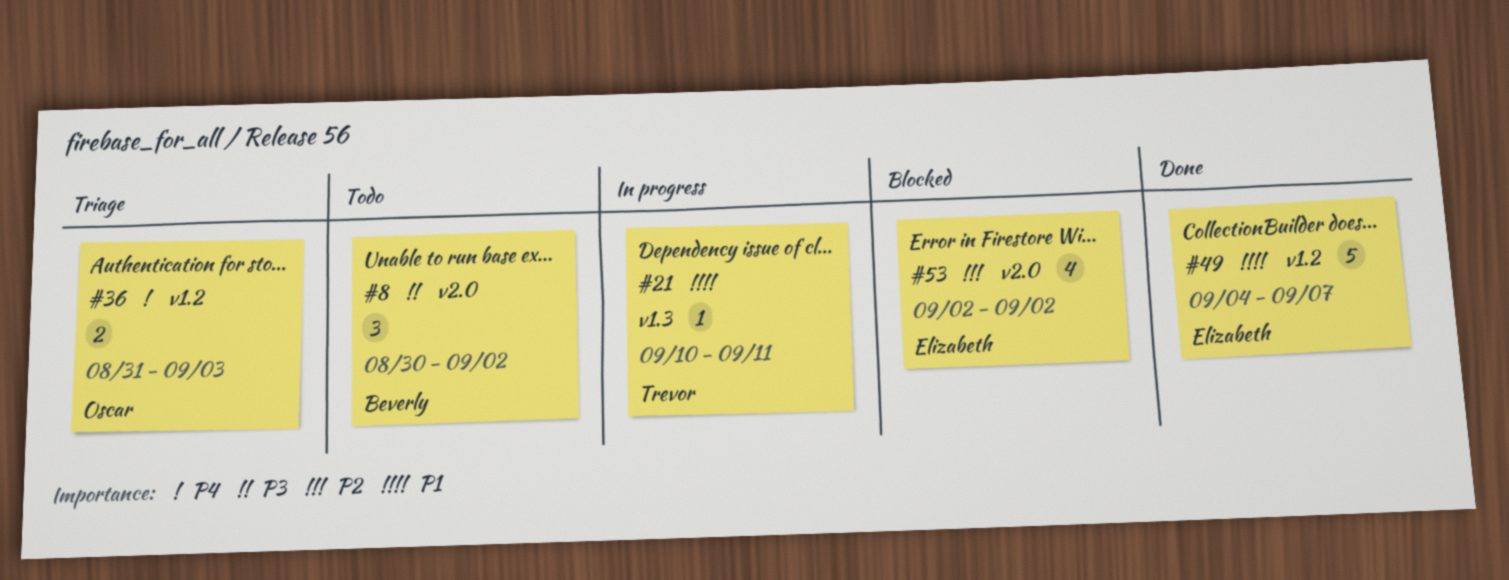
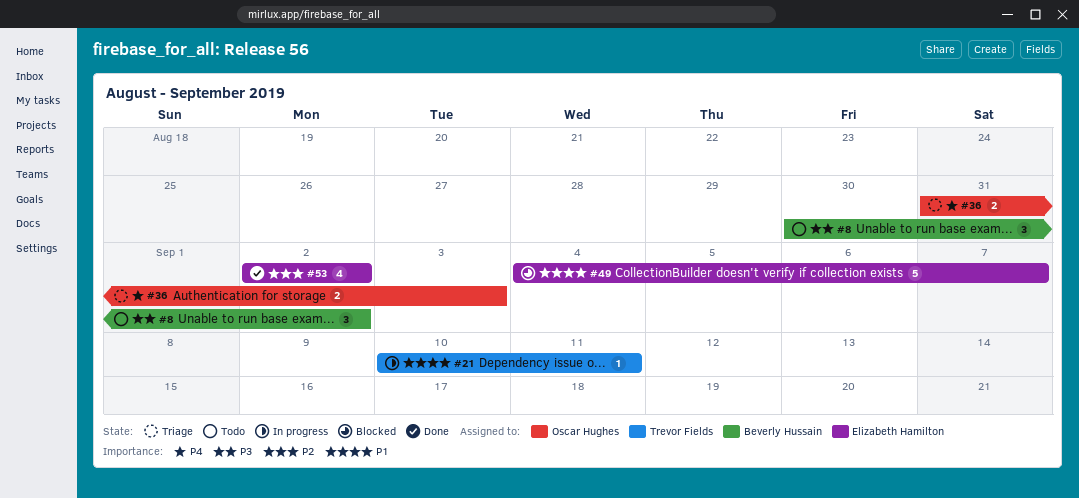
#49, status: Done -> Blocked
#53, status: Blocked -> Done

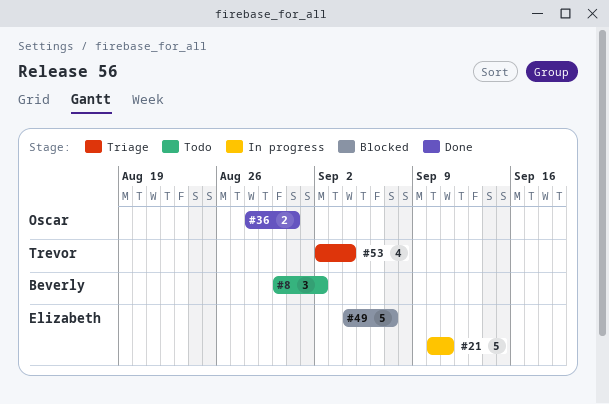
#21, owner: Trevor Fields -> Elizabeth Hamilton
#21, estimate: 1 -> 5
#36, status: Triage -> Done
#36, start: Aug 31 -> Aug 28
#36, due: Sep 3 -> Aug 31
#53, status: Done -> Triage
#53, owner: Elizabeth Hamilton -> Trevor Fields
#53, due: Sep 2 -> Sep 4

